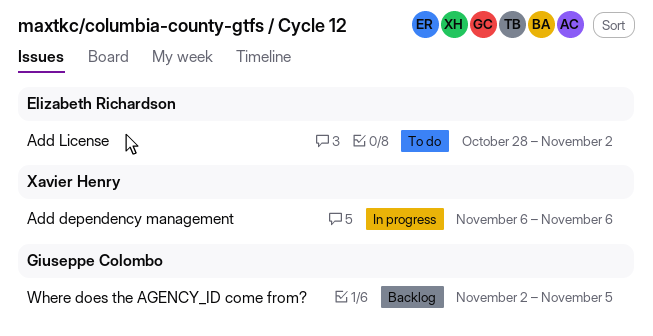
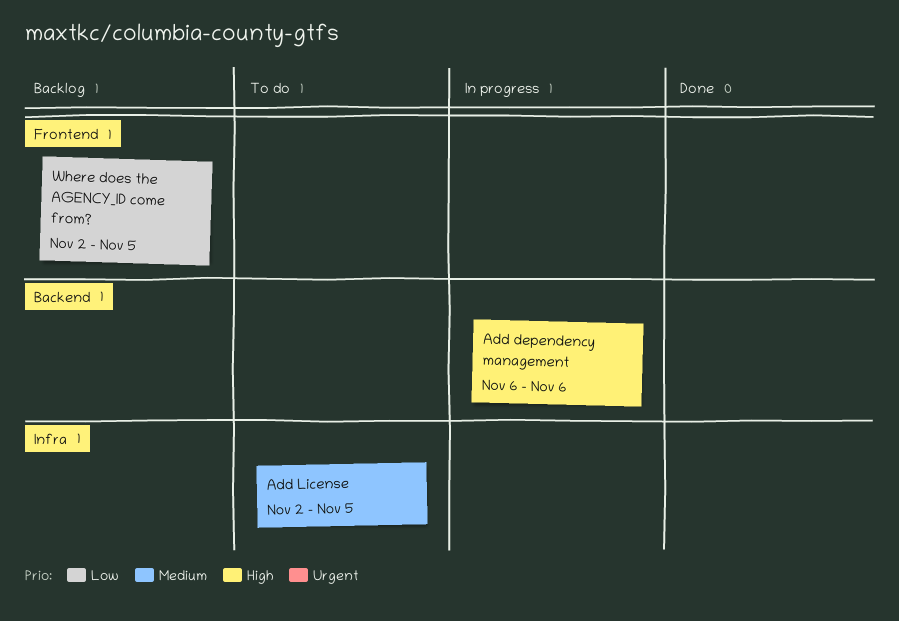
Add License, start: Oct 28 -> Nov 2
Add License, due: Nov 2 -> Nov 5

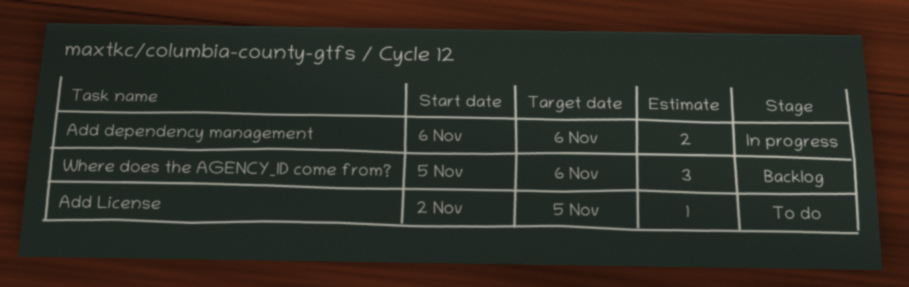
Where does the AGENCY_ID come from?, start: Nov 2 -> Nov 5
Where does the AGENCY_ID come from?, due: Nov 5 -> Nov 6

